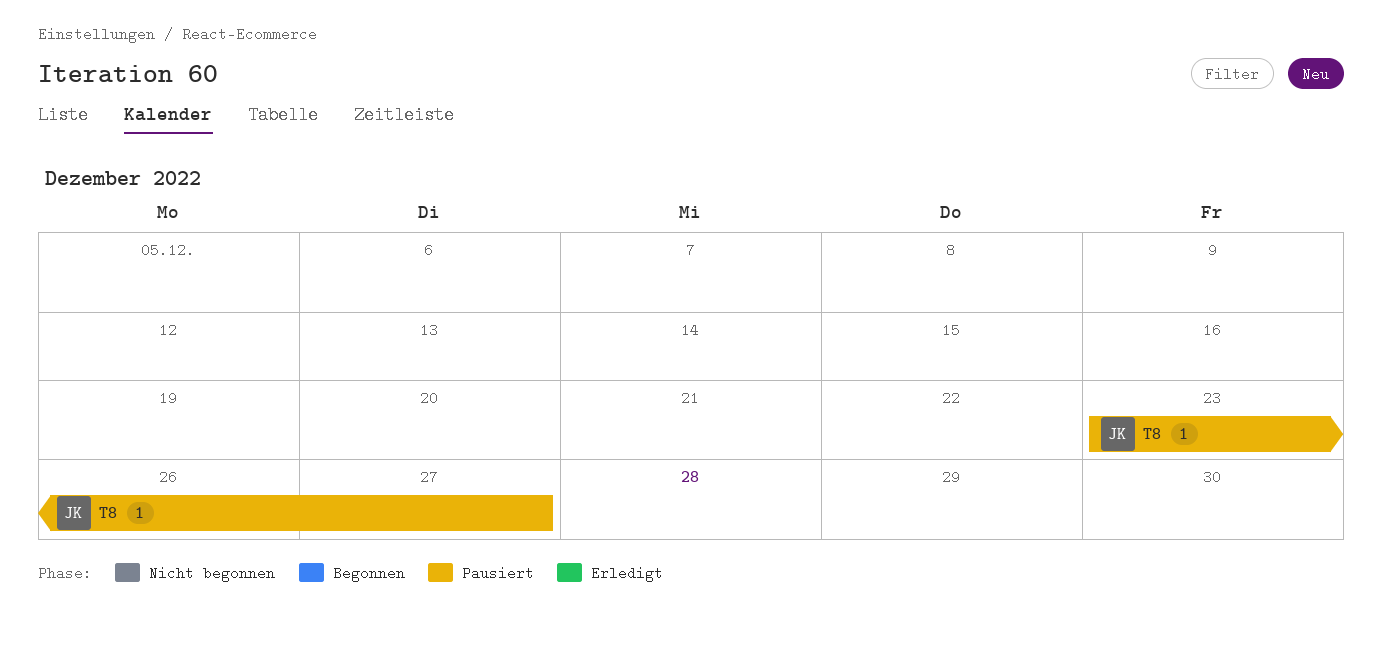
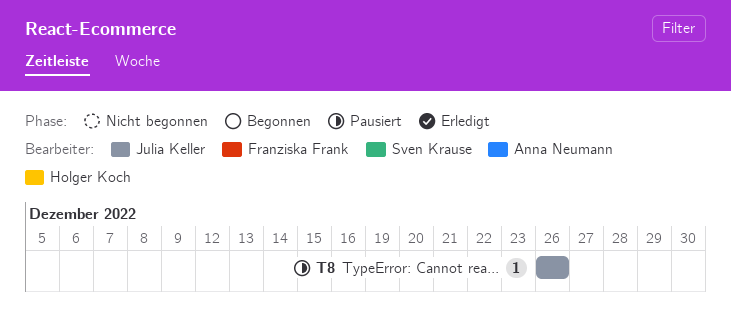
T8, start: Dec 23 -> Dec 26
T8, due: Dec 27 -> Dec 26

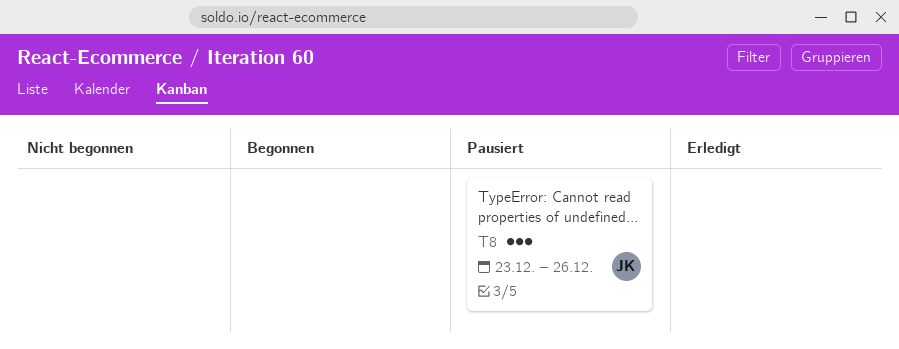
T8, estimate: 1 -> 3
T8, start: Dec 26 -> Dec 23

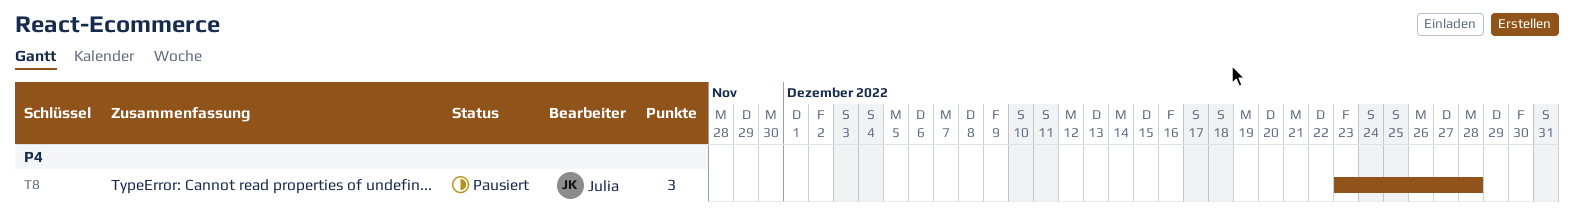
T8, due: Dec 26 -> Dec 28

